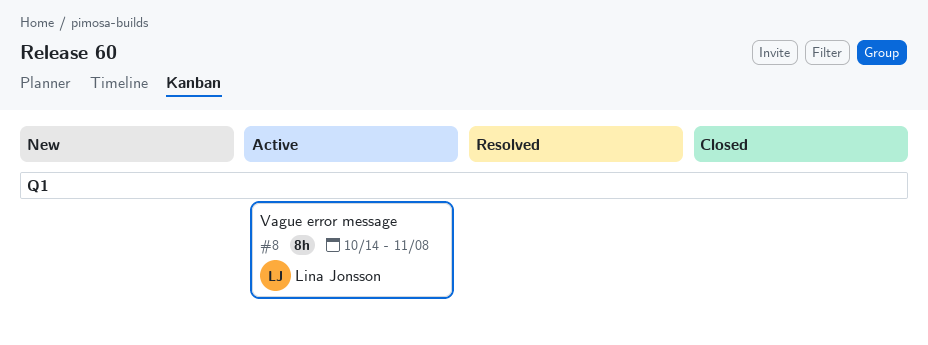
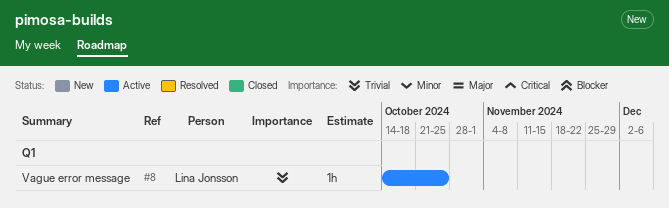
#8, estimate: 8h -> 1h
#8, due: Nov 8 -> Oct 25

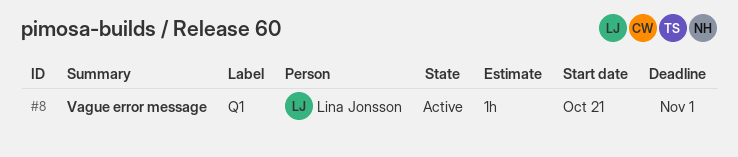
#8, start: Oct 14 -> Oct 21
#8, due: Oct 25 -> Nov 1

